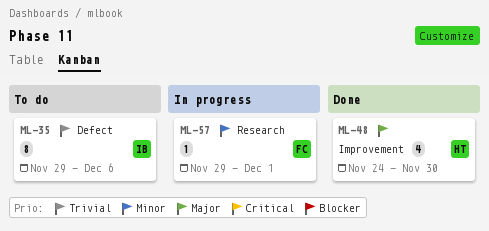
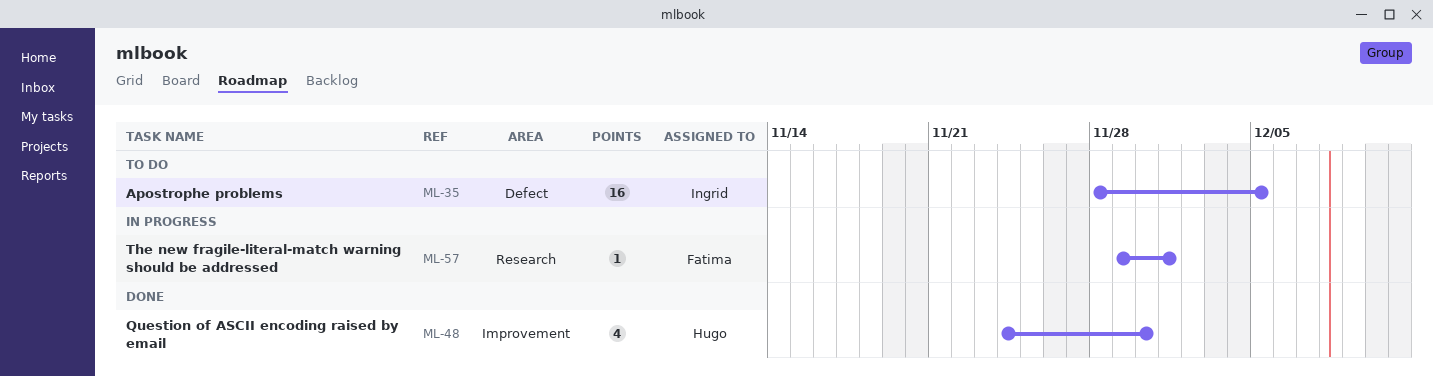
ML-35, estimate: 8 -> 16
ML-35, start: Nov 29 -> Nov 28
ML-35, due: Dec 6 -> Dec 5

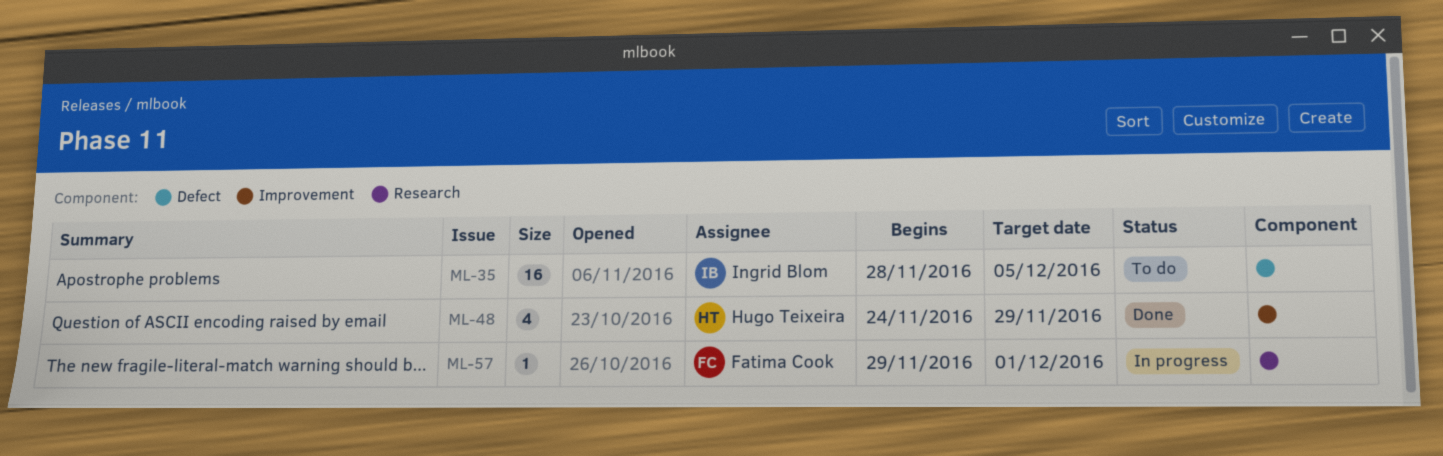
ML-48, due: Nov 30 -> Nov 29

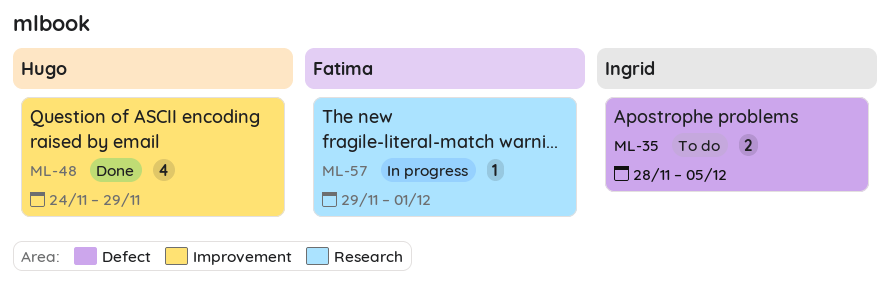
ML-35, estimate: 16 -> 2

